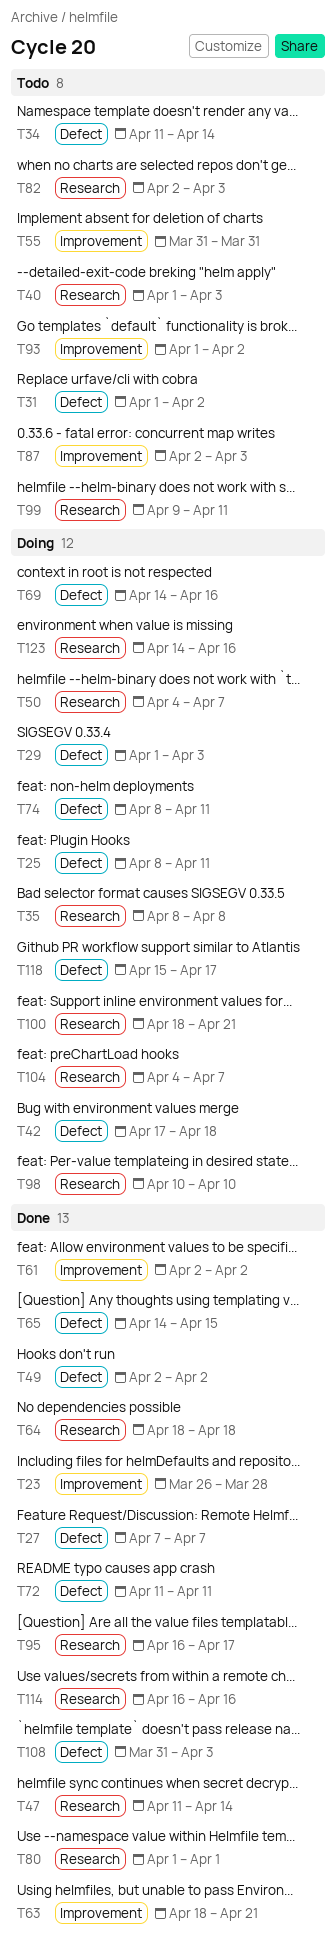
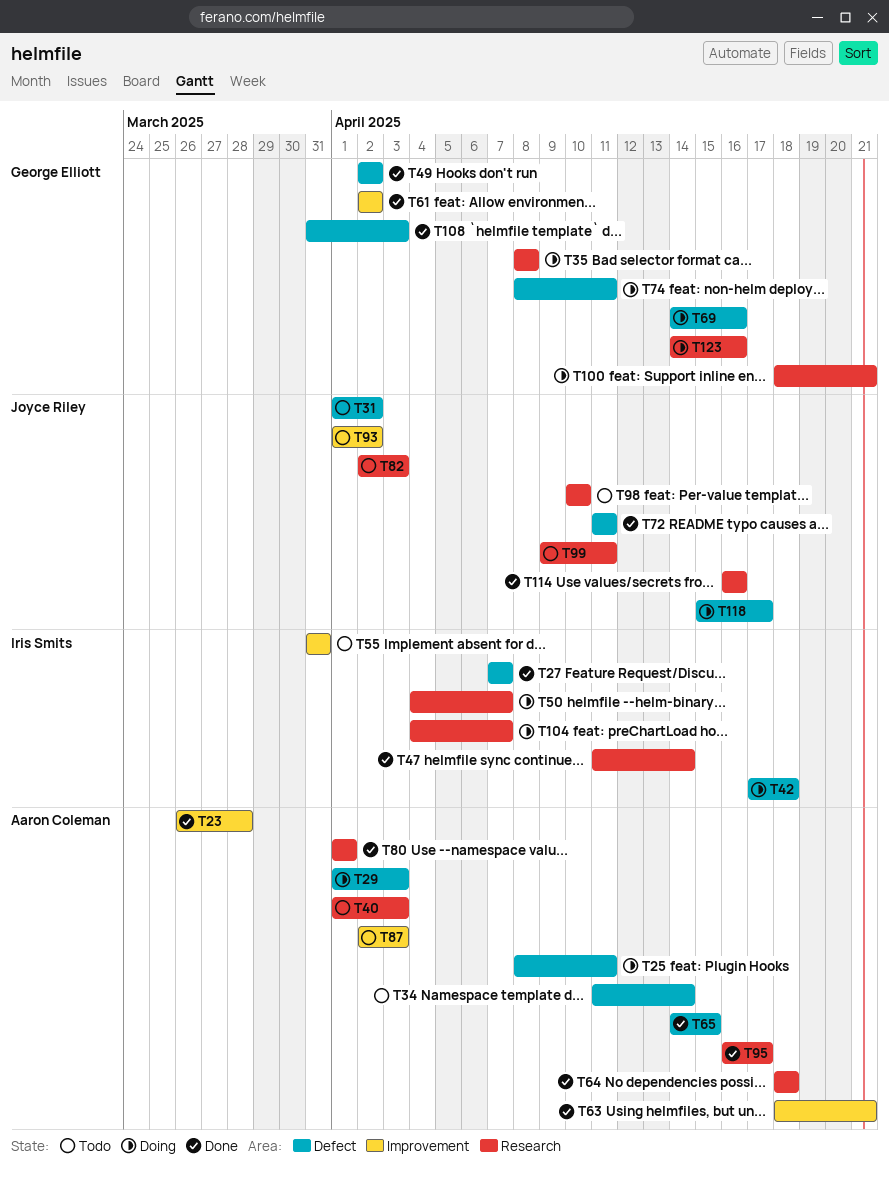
T98, status: Doing -> Todo

